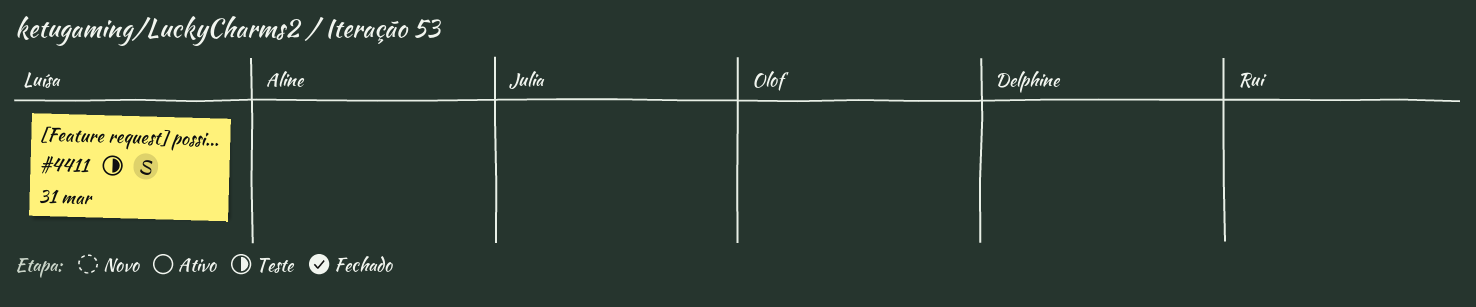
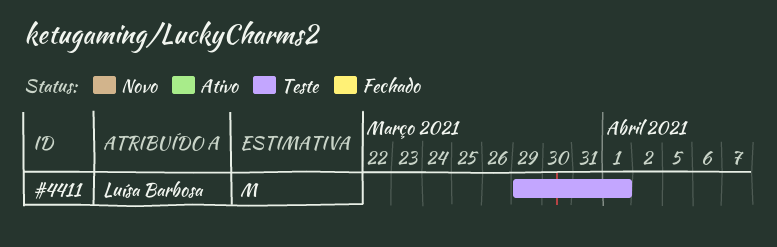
#4411, estimate: S -> M
#4411, due: Mar 31 -> Apr 1

